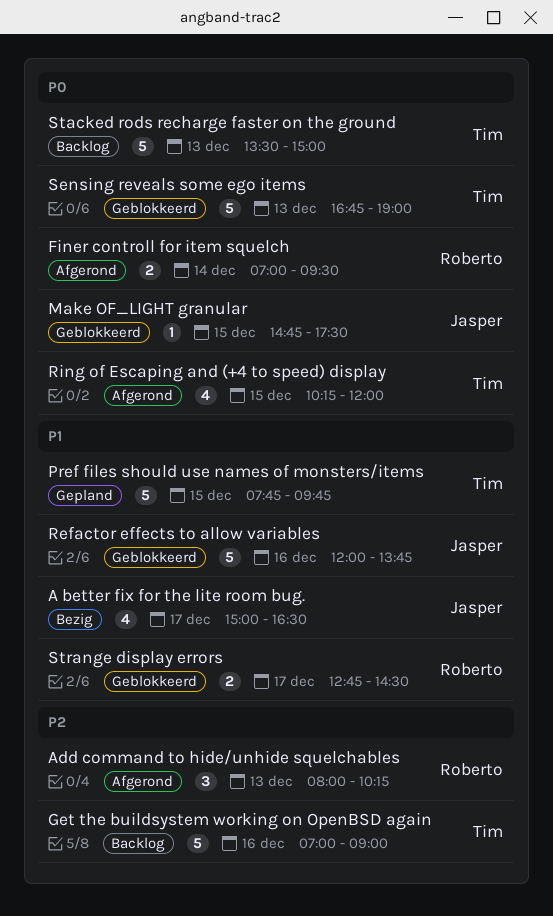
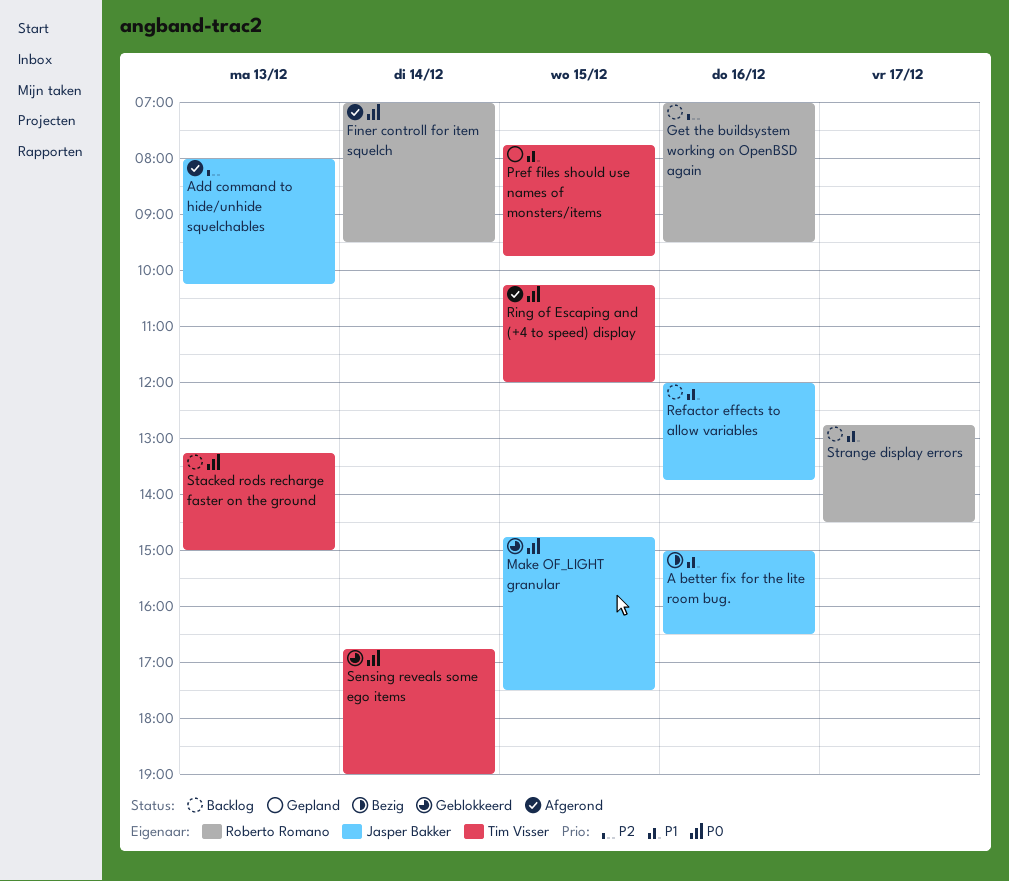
A better fix for the lite room bug., day: Dec 17 -> Dec 16
Add command to hide/unhide squelchables, owner: Roberto Romano -> Jasper Bakker
Get the buildsystem working on OpenBSD again, owner: Tim Visser -> Roberto Romano
Get the buildsystem working on OpenBSD again, ends: 09:00 -> 09:30
Refactor effects to allow variables, status: Geblokkeerd -> Backlog
Sensing reveals some ego items, day: Dec 13 -> Dec 14
Stacked rods recharge faster on the ground, begins: 13:30 -> 13:15
Strange display errors, status: Geblokkeerd -> Backlog

